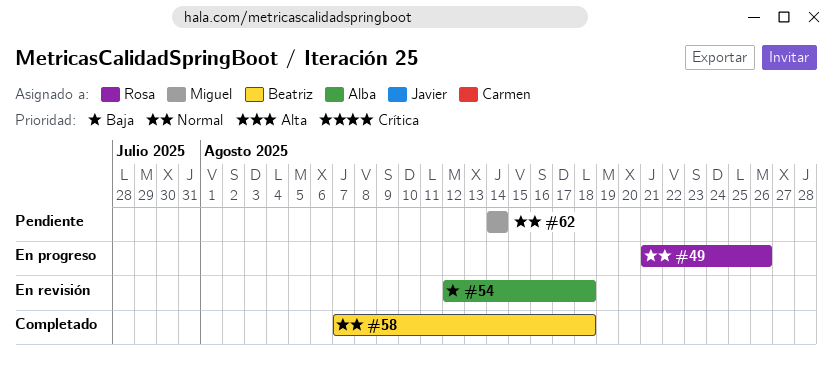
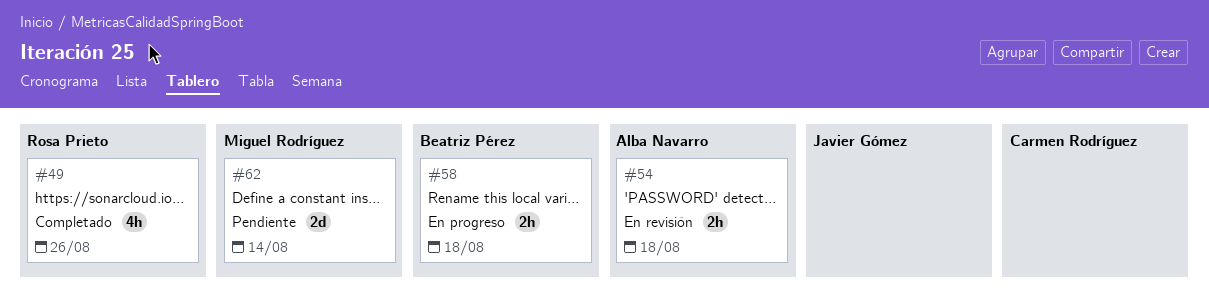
#49, status: En progreso -> Completado
#58, status: Completado -> En progreso

